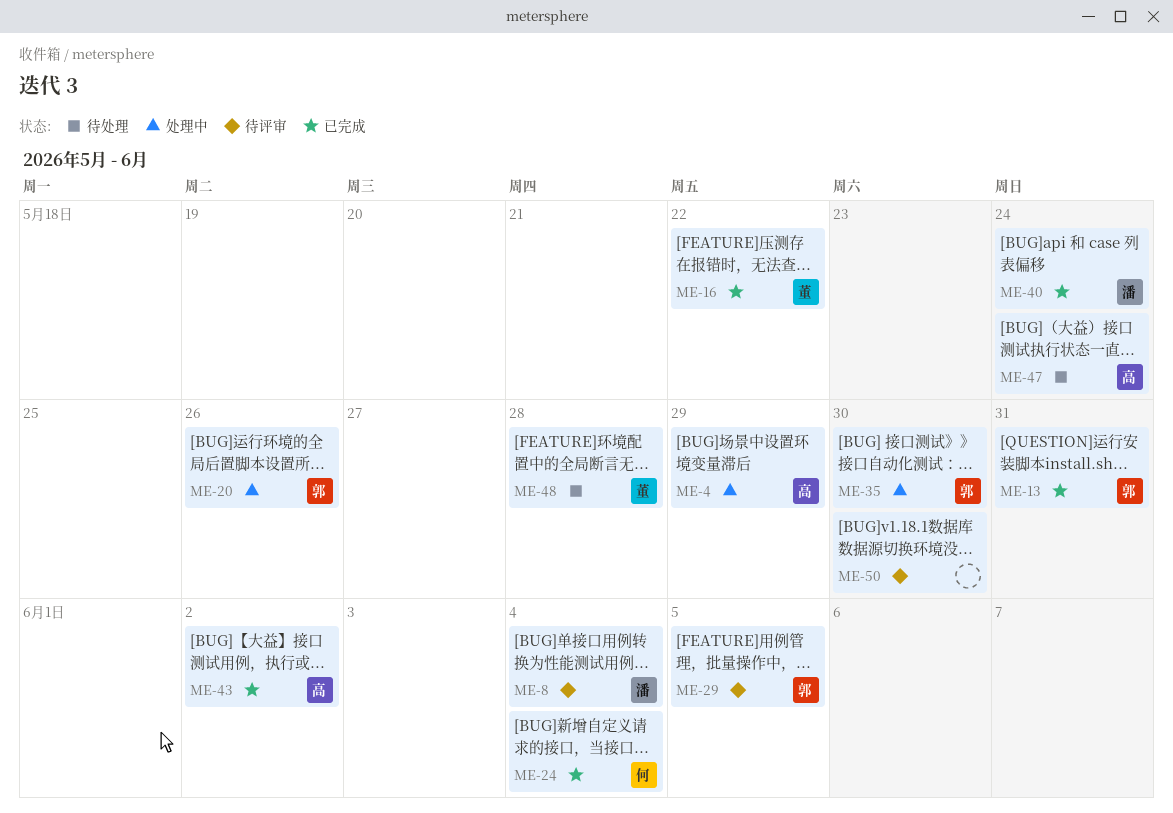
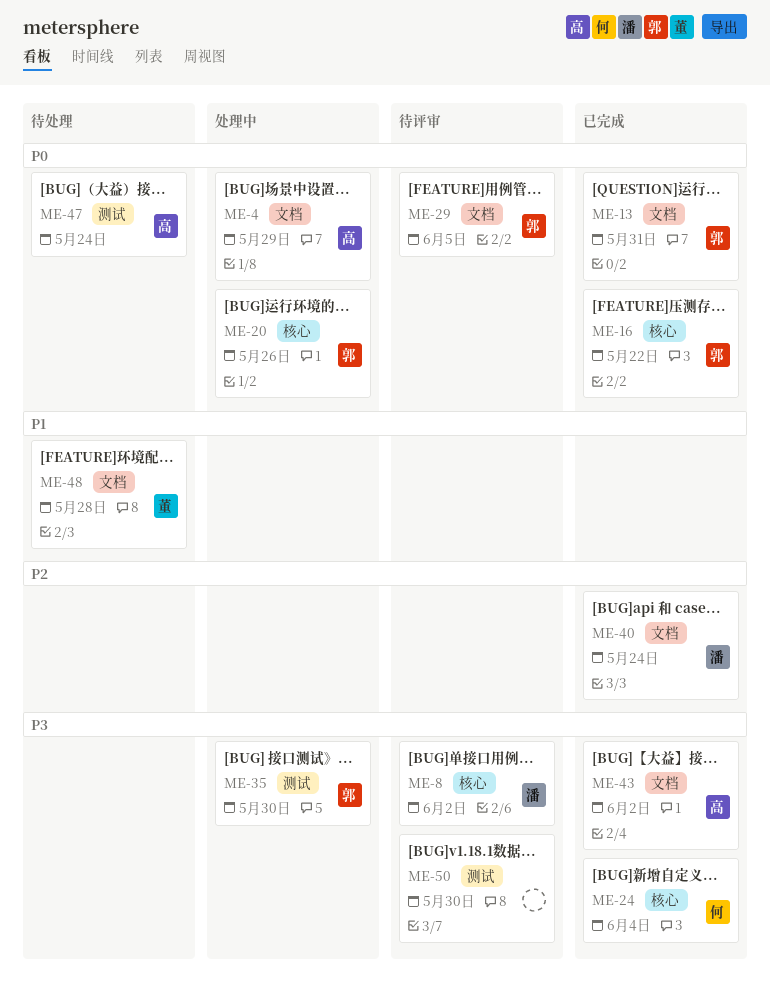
ME-8, due: Jun 4 -> Jun 2
ME-16, owner: 董 -> 郭

